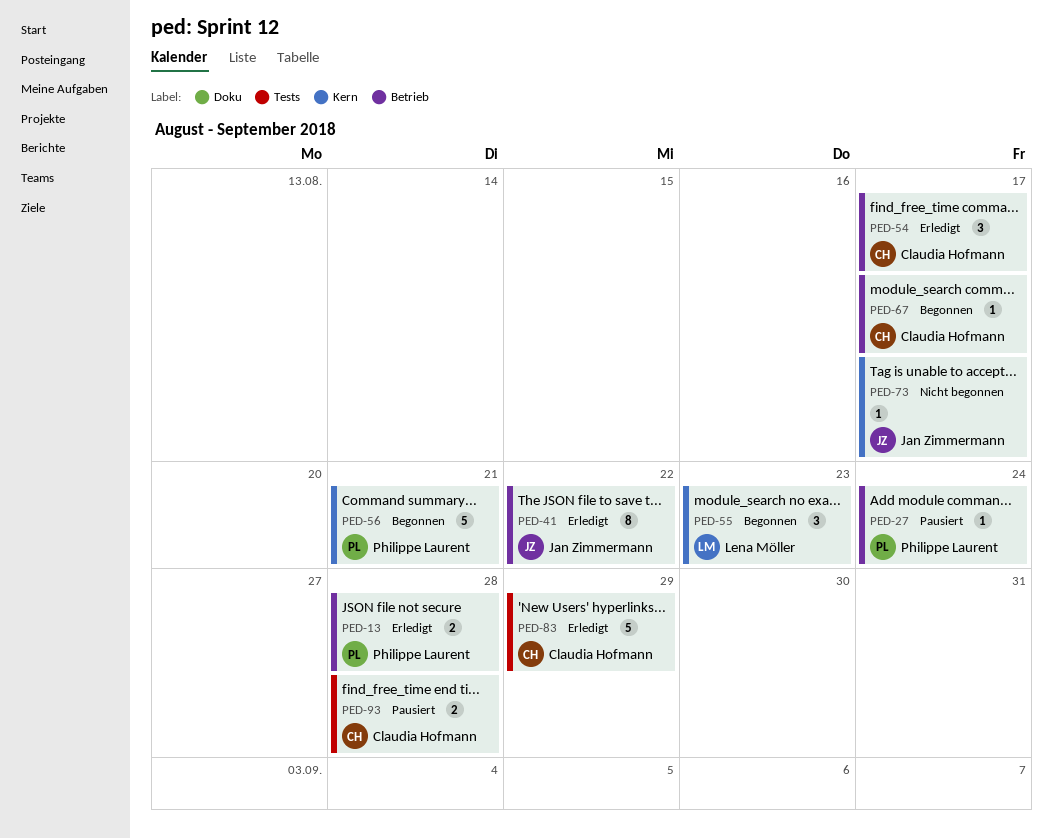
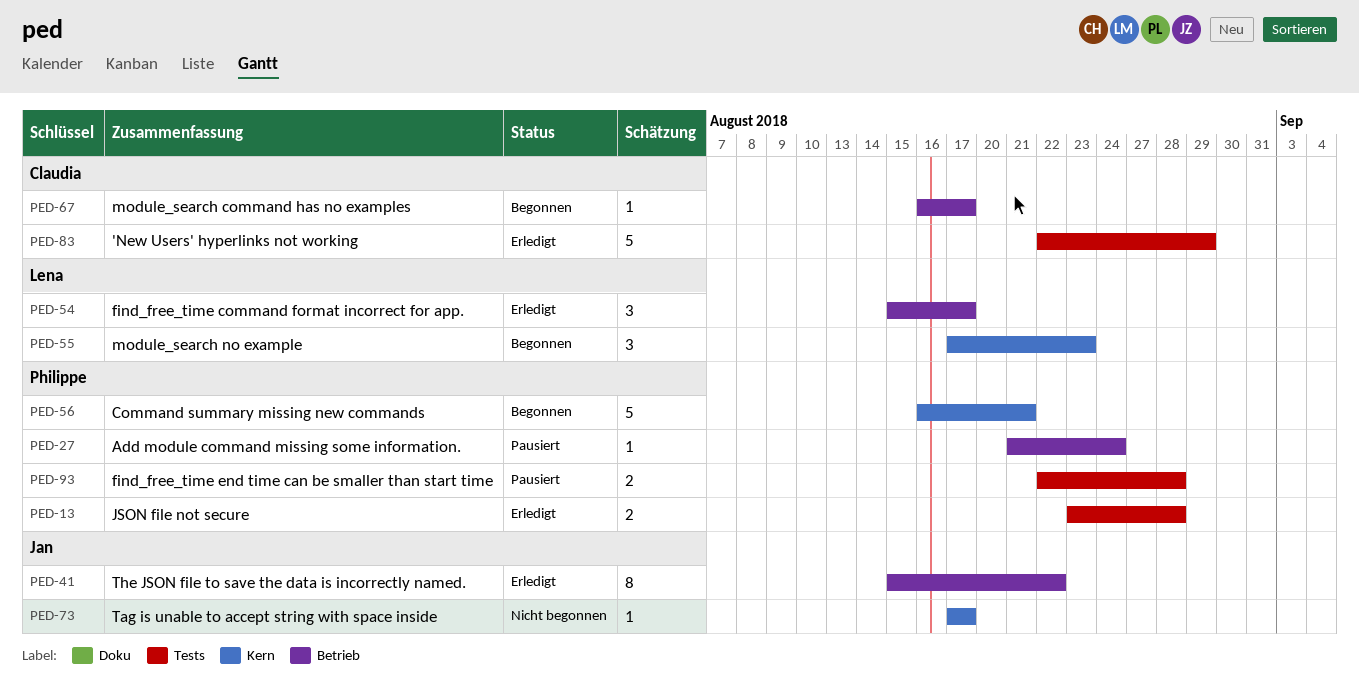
PED-13, label: Betrieb -> Tests
PED-54, owner: Claudia Hofmann -> Lena Möller
PED-93, owner: Claudia Hofmann -> Philippe Laurent

